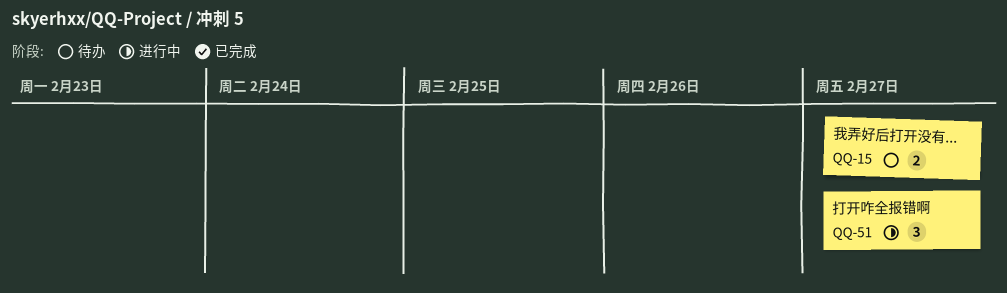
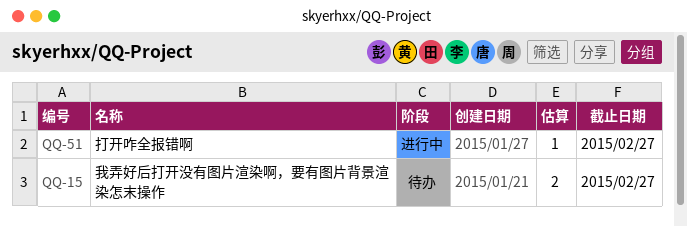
QQ-51, estimate: 3 -> 1

